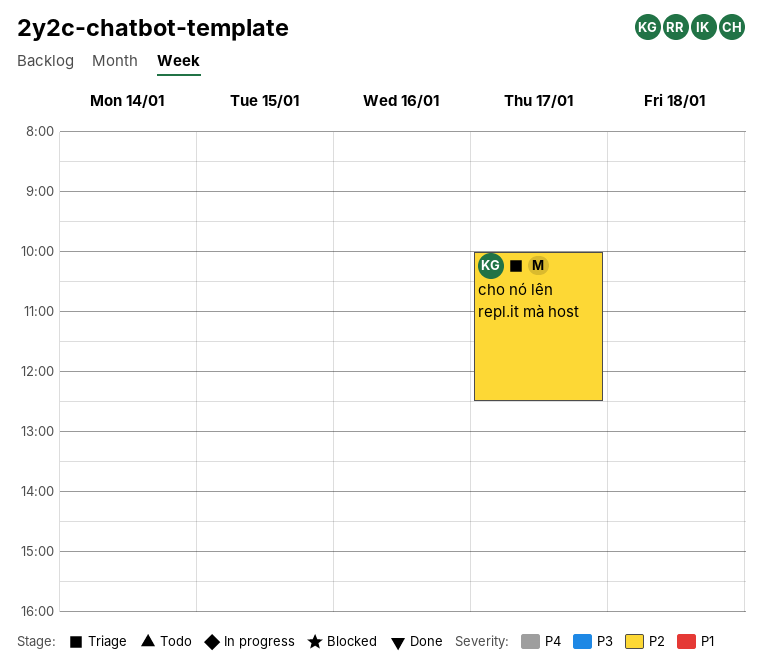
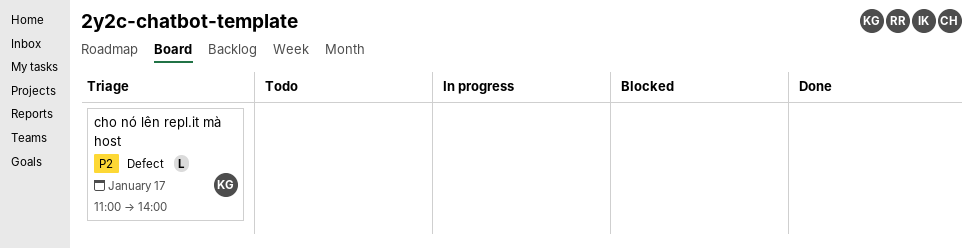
cho nó lên repl.it mà host, estimate: M -> L
cho nó lên repl.it mà host, begins: 10:00 -> 11:00
cho nó lên repl.it mà host, ends: 12:30 -> 14:00

